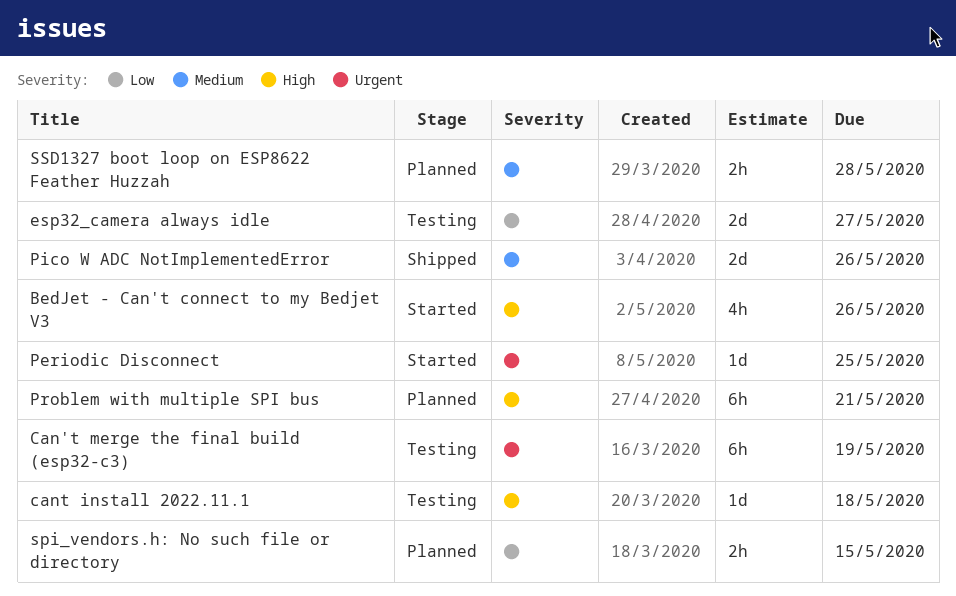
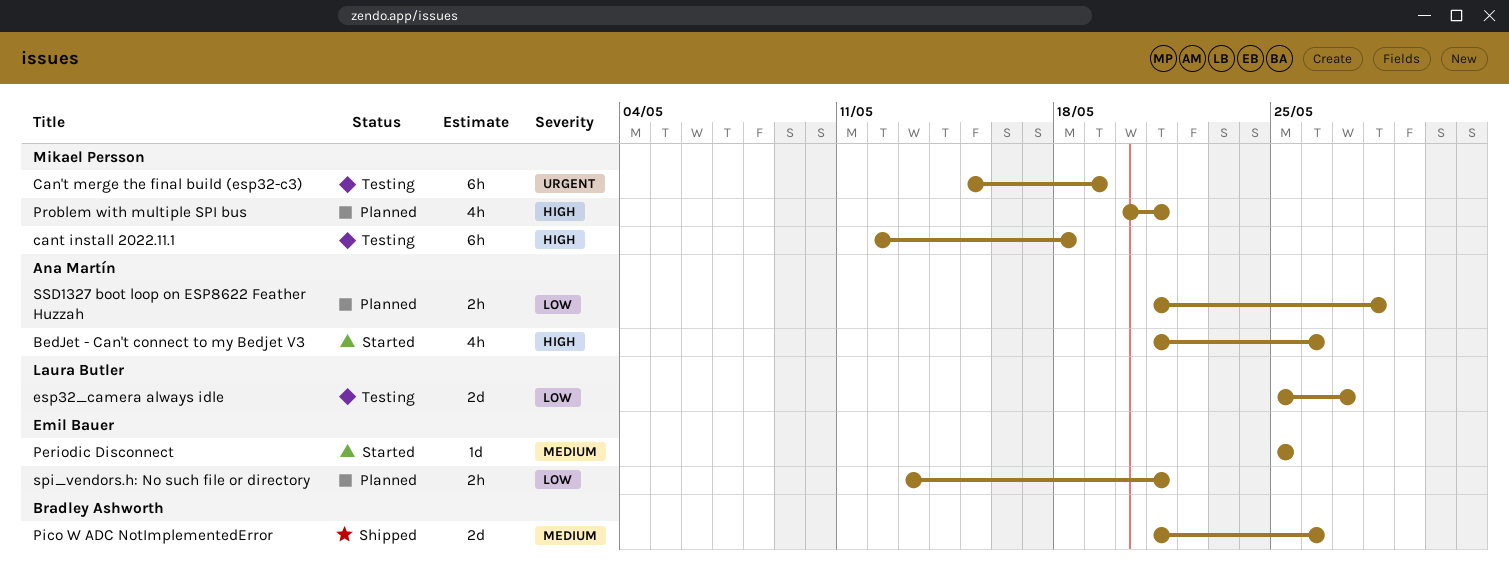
cant install 2022.11.1, estimate: 1d -> 6h
Periodic Disconnect, priority: Urgent -> Medium
Problem with multiple SPI bus, estimate: 6h -> 4h
spi_vendors.h: No such file or directory, due: May 15 -> May 21
SSD1327 boot loop on ESP8622 Feather Huzzah, priority: Medium -> Low

